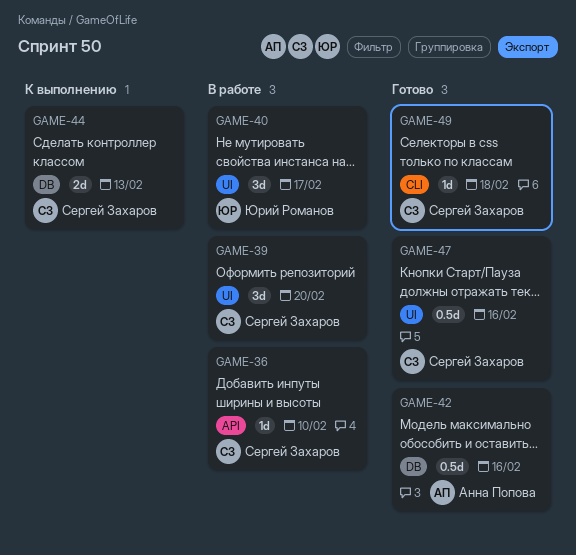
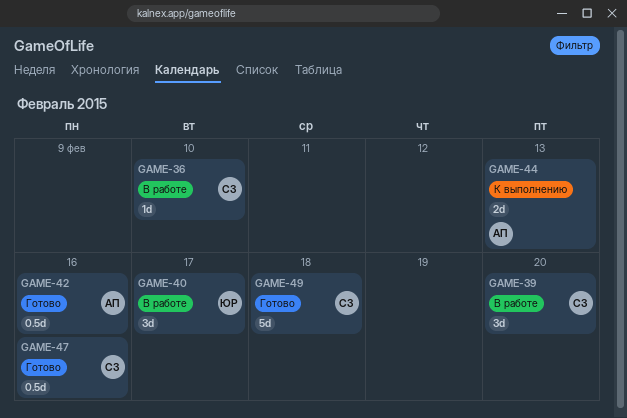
GAME-44, owner: Сергей Захаров -> Анна Попова
GAME-49, estimate: 1d -> 5d

